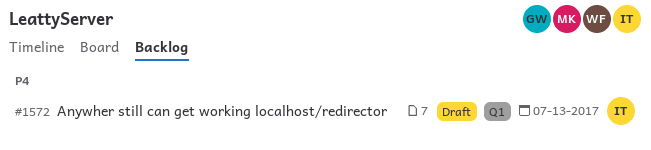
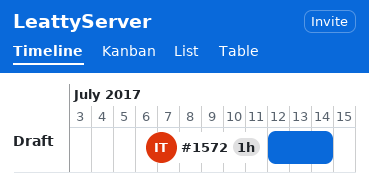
#1572, due: Jul 13 -> Jul 14

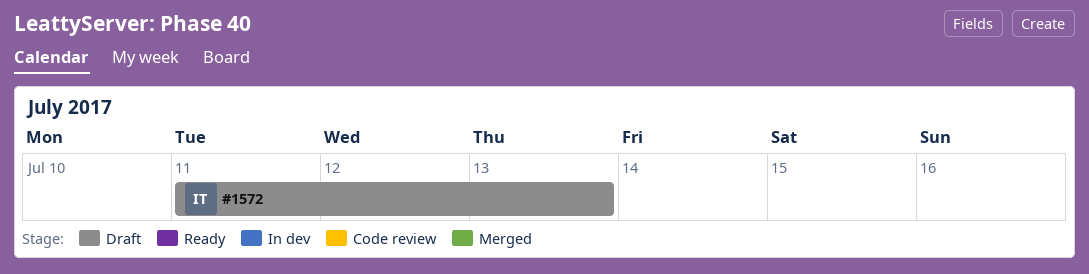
#1572, start: Jul 12 -> Jul 11
#1572, due: Jul 14 -> Jul 13

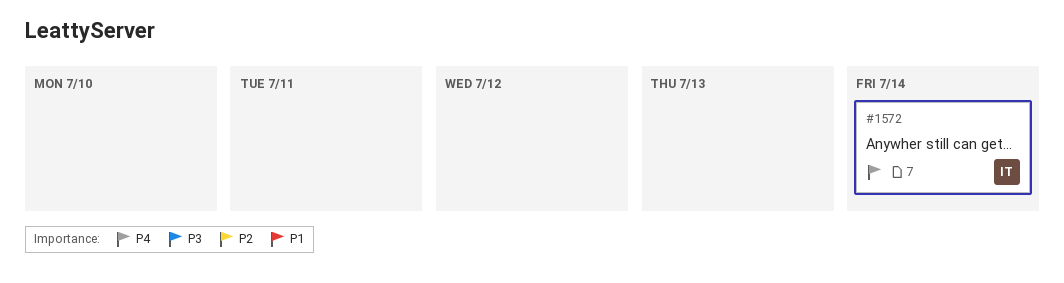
#1572, due: Jul 13 -> Jul 14

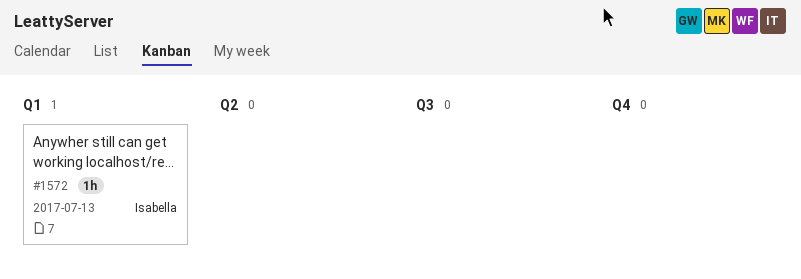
#1572, due: Jul 14 -> Jul 13

